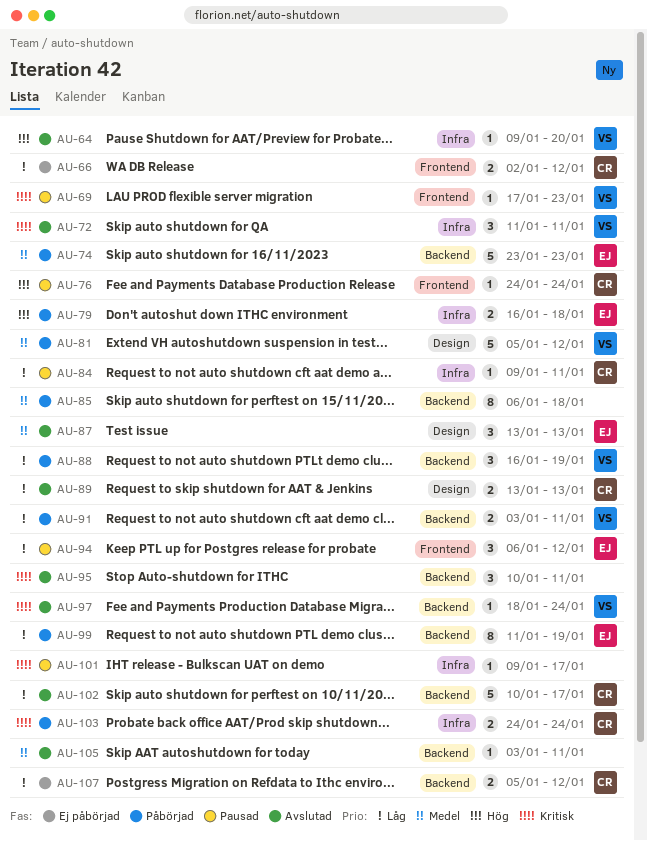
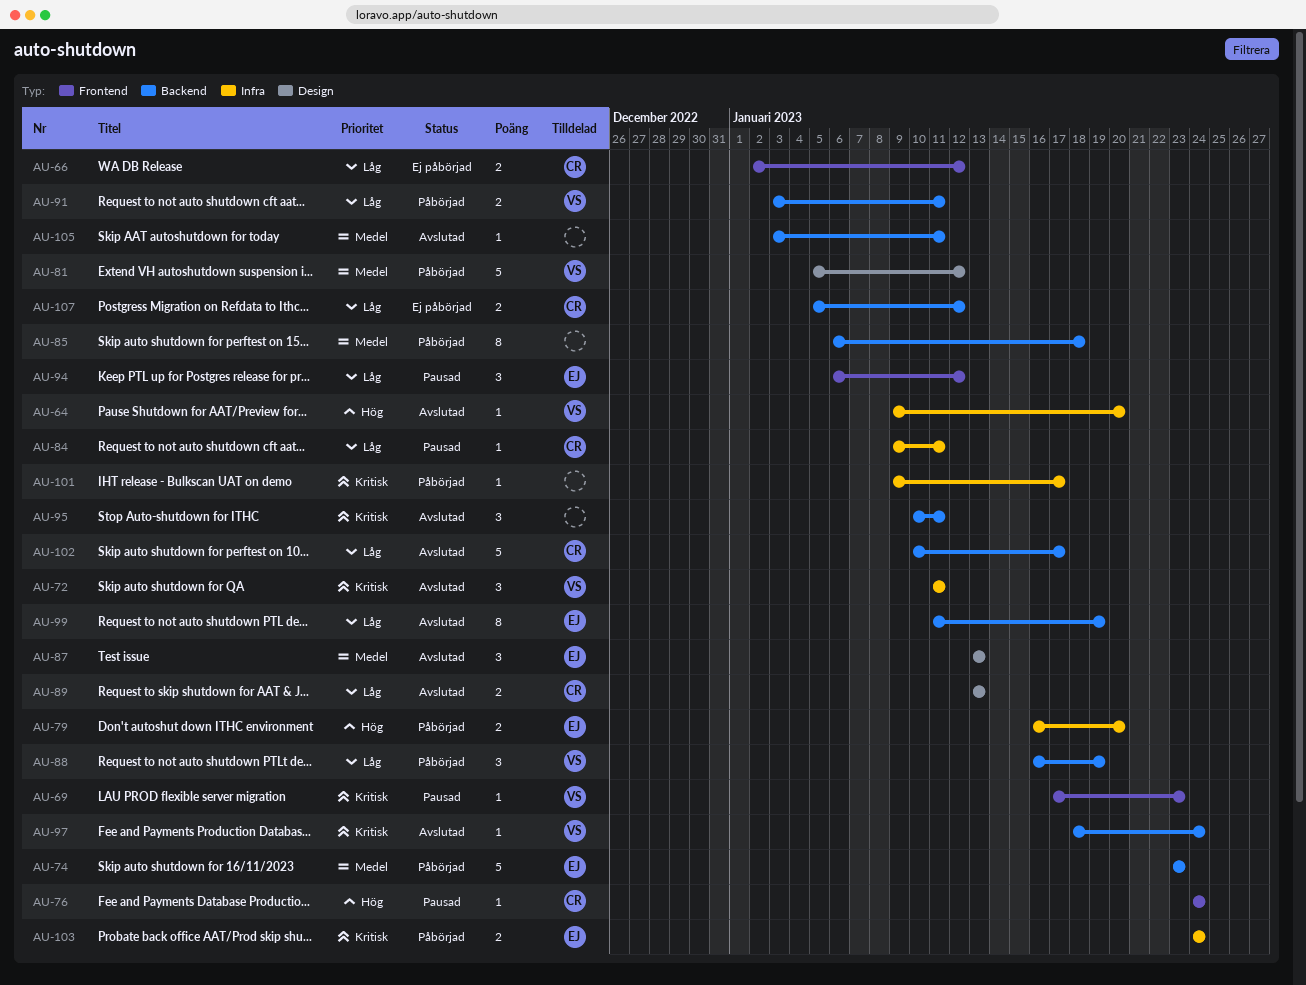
AU-79, due: Jan 18 -> Jan 20
AU-99, status: Påbörjad -> Avslutad
AU-101, status: Pausad -> Påbörjad
AU-103, owner: CR -> EJ

